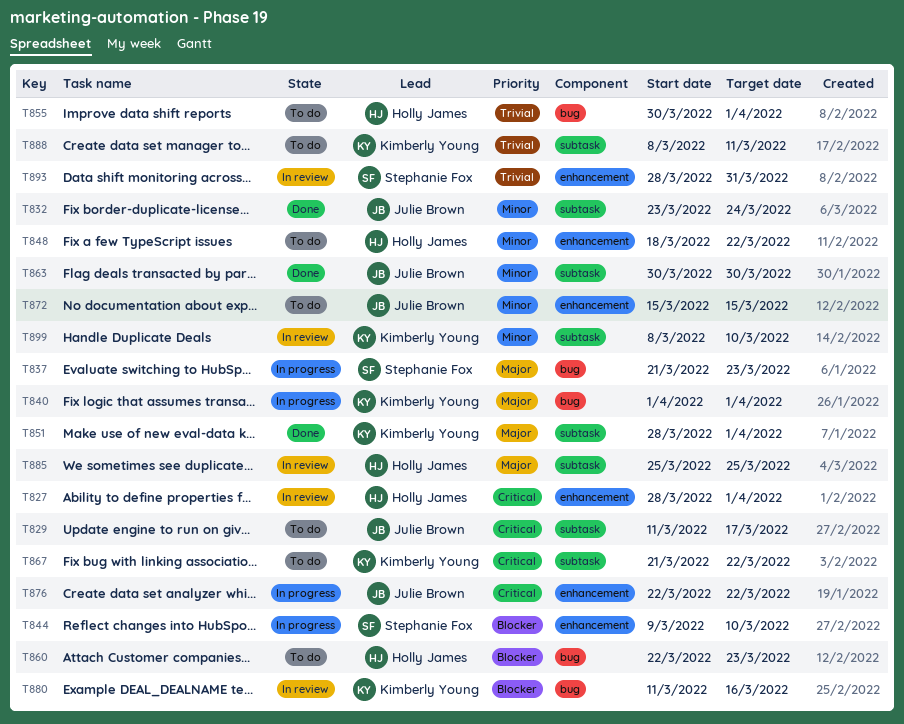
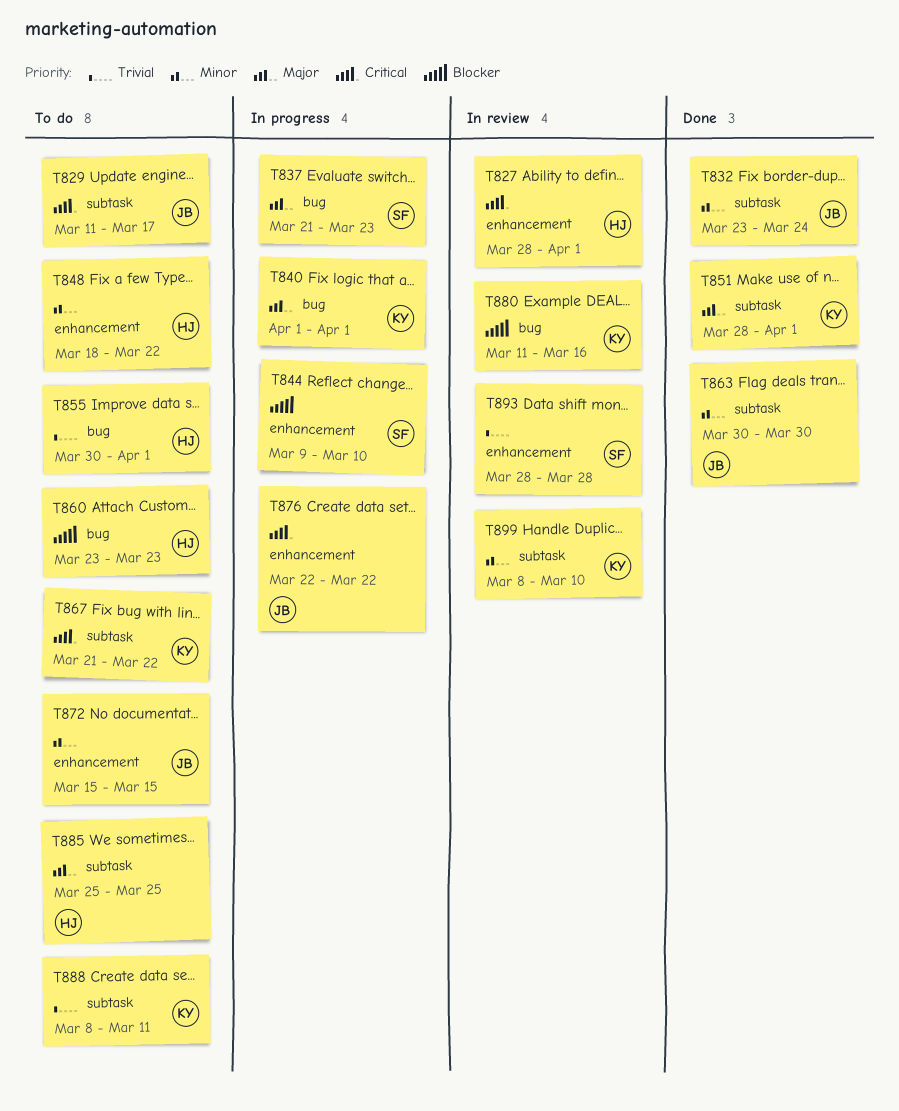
T860, start: Mar 22 -> Mar 23
T885, status: In review -> To do
T893, due: Mar 31 -> Mar 28

